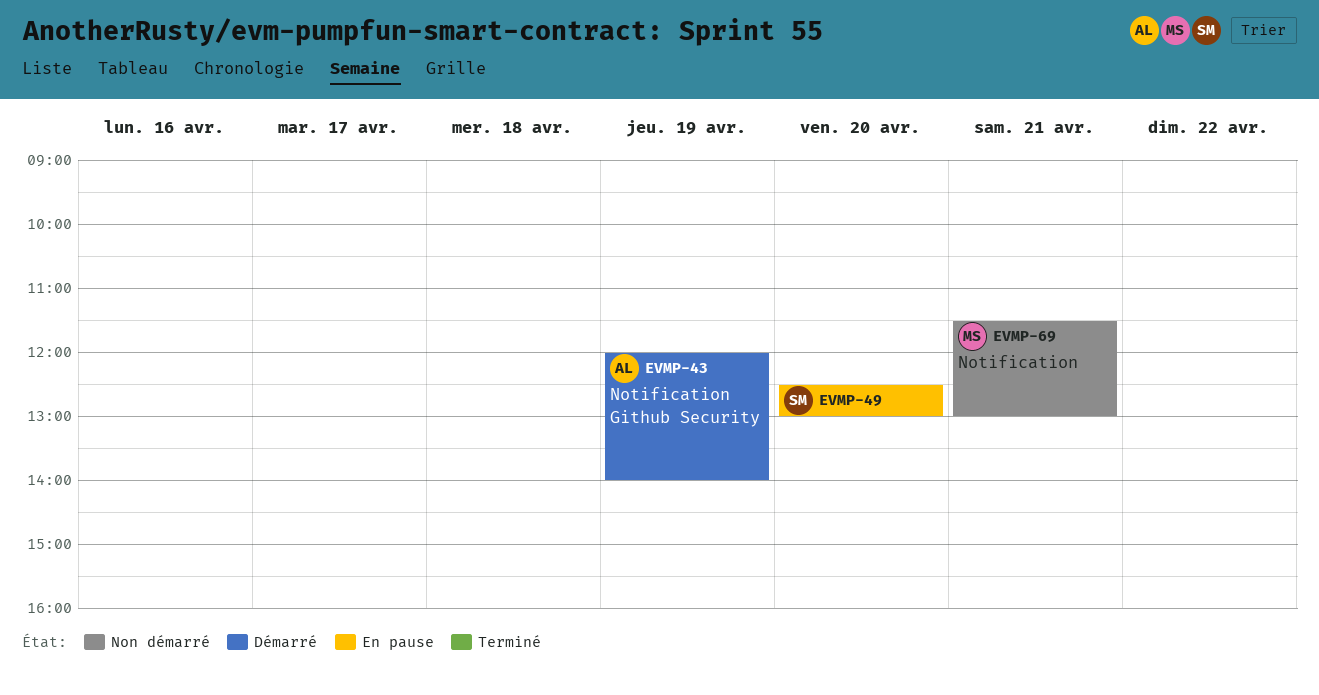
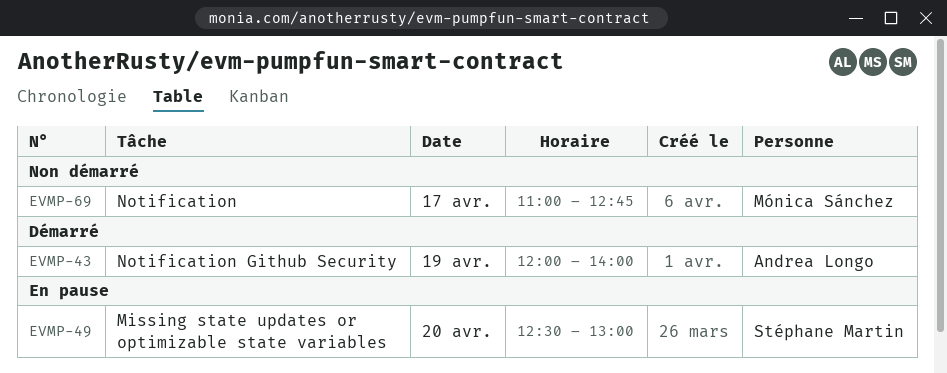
EVMP-69, day: Apr 21 -> Apr 17
EVMP-69, begins: 11:30 -> 11:00
EVMP-69, ends: 13:00 -> 12:45

